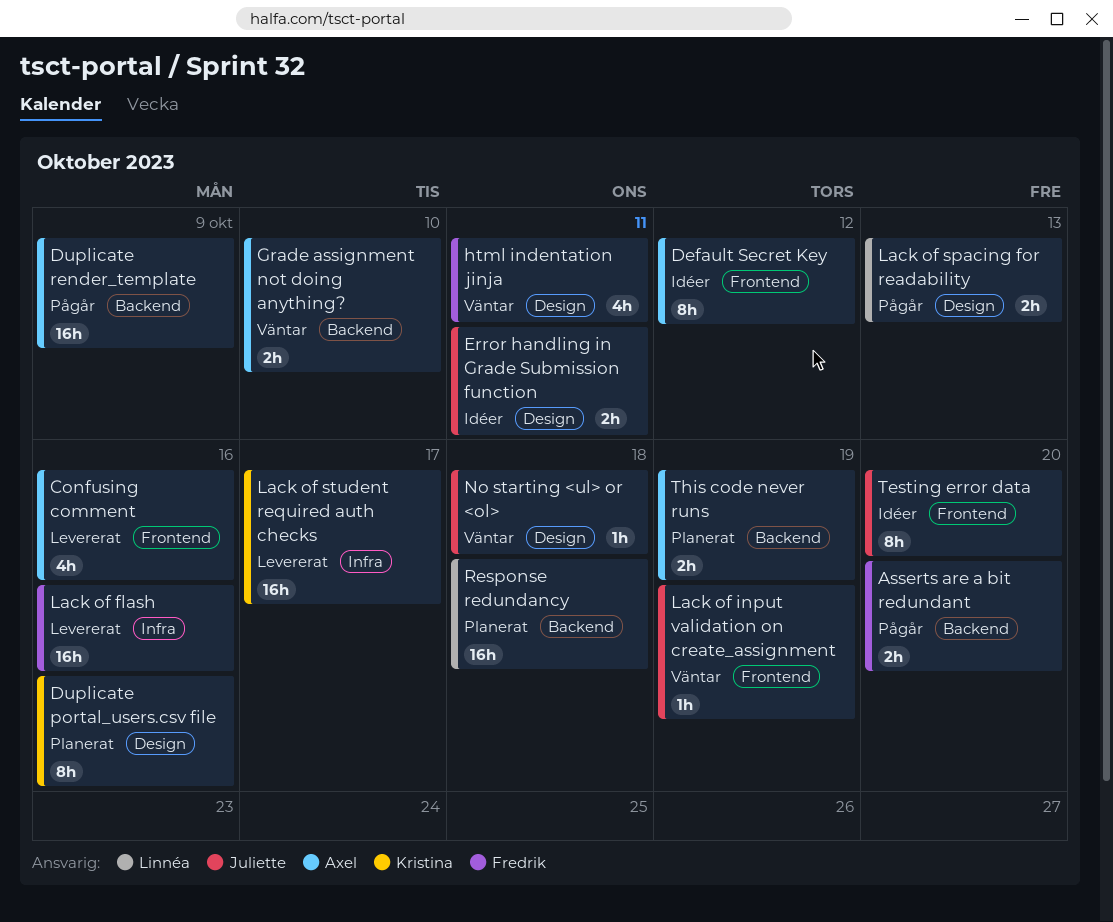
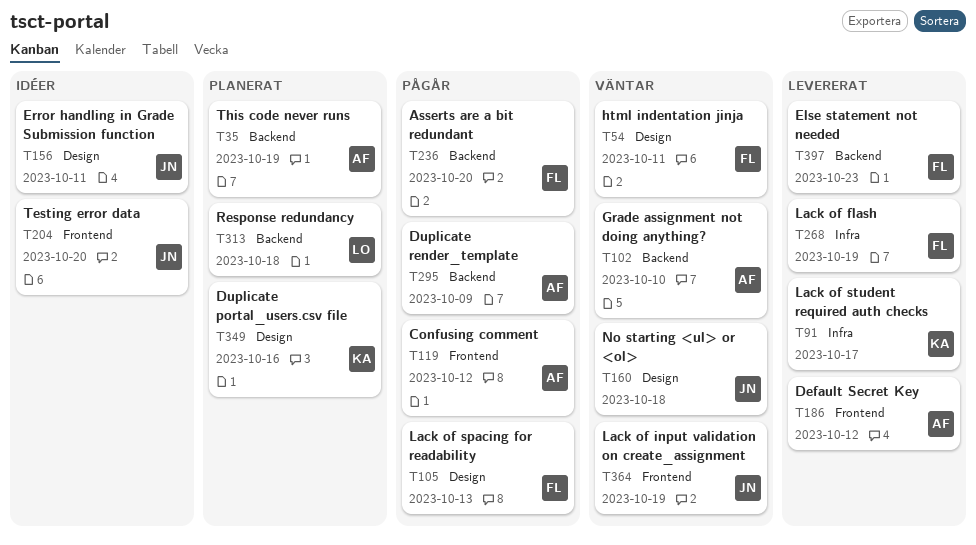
Confusing comment, status: Levererat -> Pågår
Confusing comment, due: Oct 16 -> Oct 12
Default Secret Key, status: Idéer -> Levererat
Else statement not needed: none -> present
Lack of flash, due: Oct 16 -> Oct 19
Lack of spacing for readability, owner: Linnéa -> Fredrik

